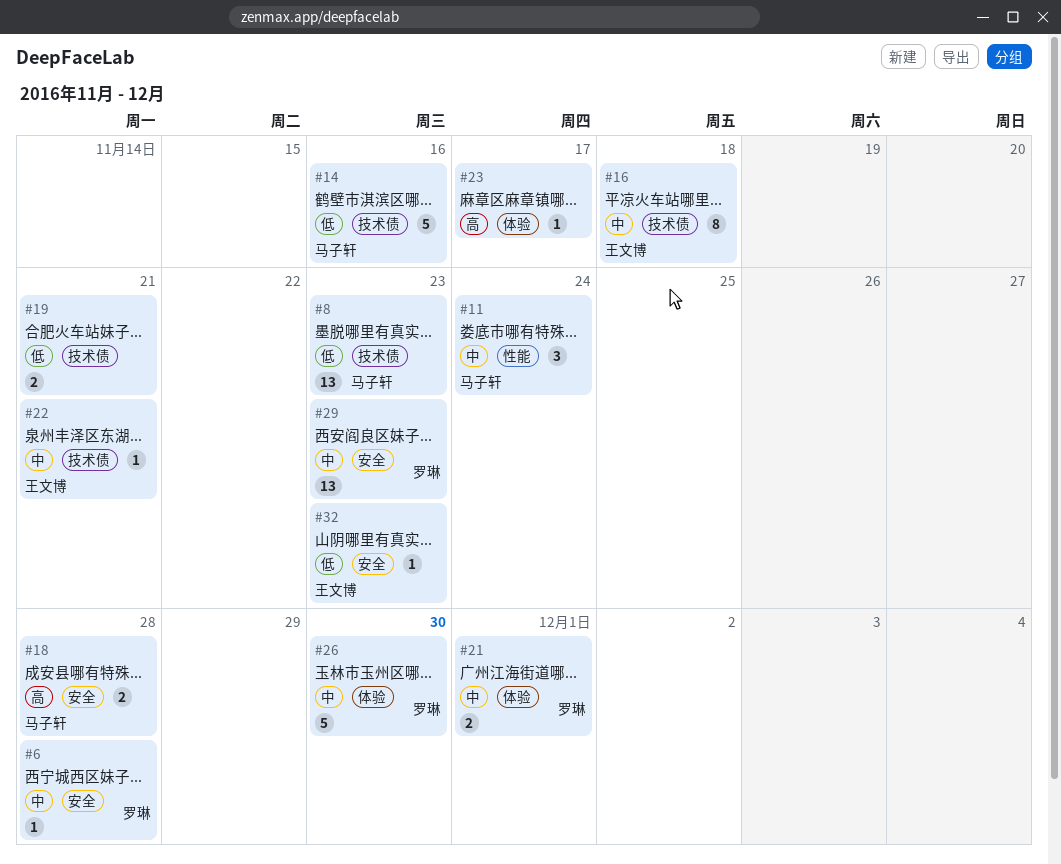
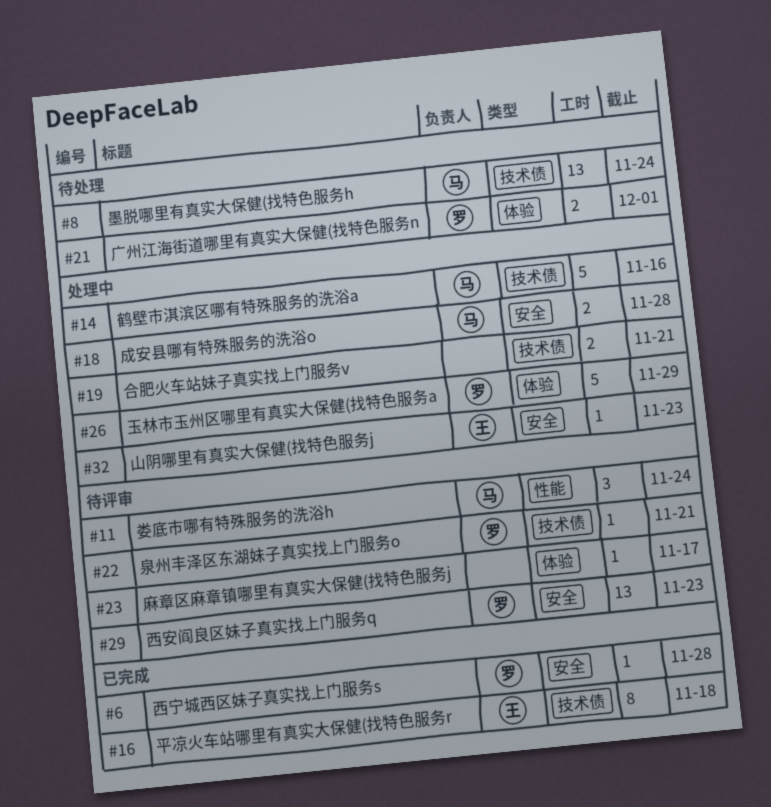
#8, due: Nov 23 -> Nov 24
#22, owner: 王文博 -> 罗琳
#26, due: Nov 30 -> Nov 29

